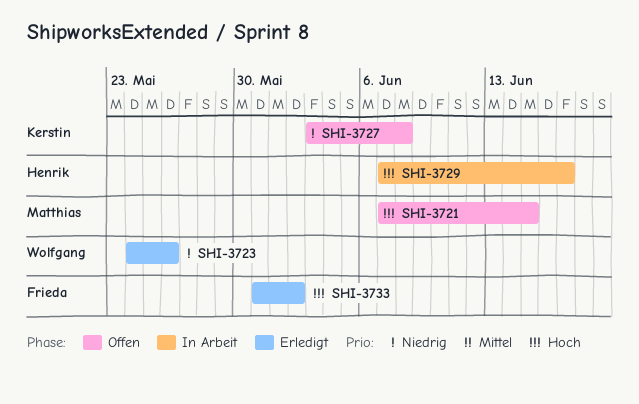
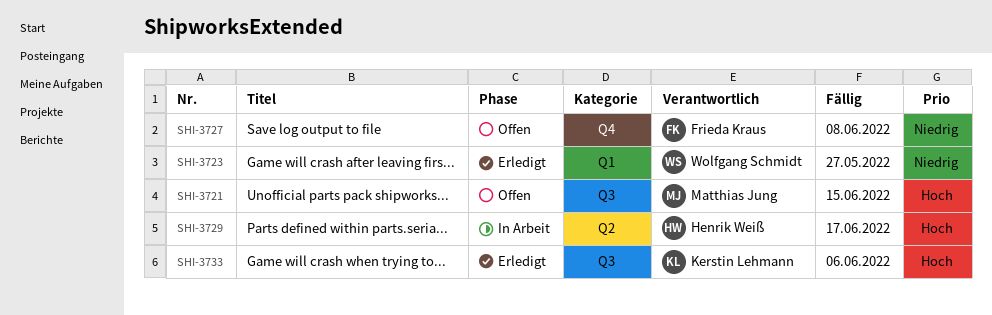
SHI-3723, due: May 26 -> May 27
SHI-3727, owner: Kerstin Lehmann -> Frieda Kraus
SHI-3733, owner: Frieda Kraus -> Kerstin Lehmann
SHI-3733, due: Jun 2 -> Jun 6

